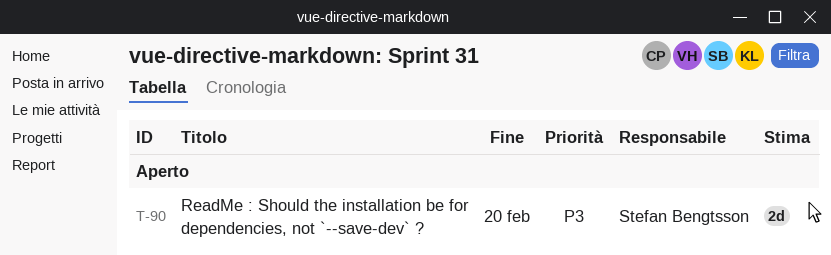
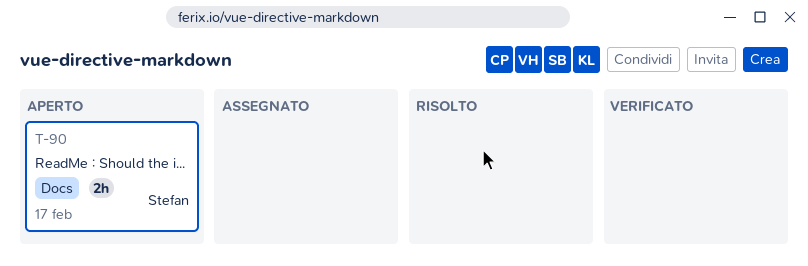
T-90, estimate: 2d -> 2h
T-90, due: Feb 20 -> Feb 17

